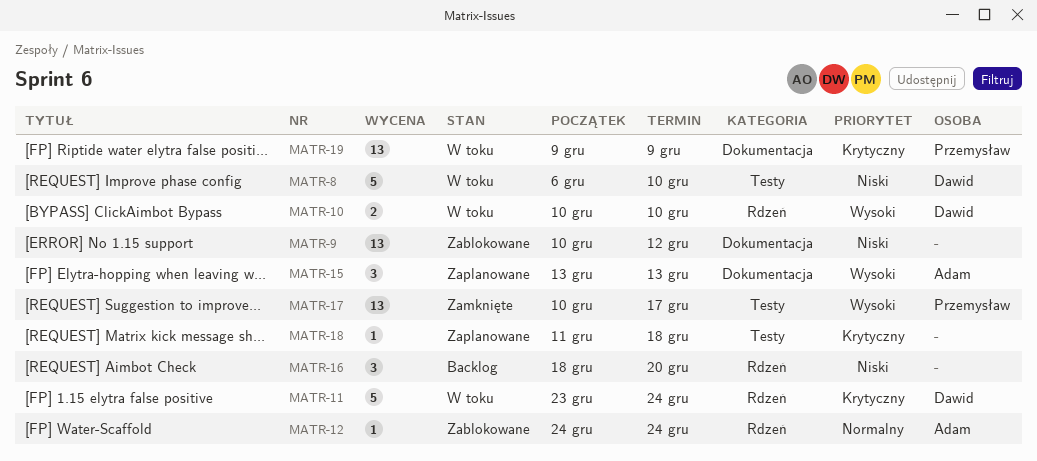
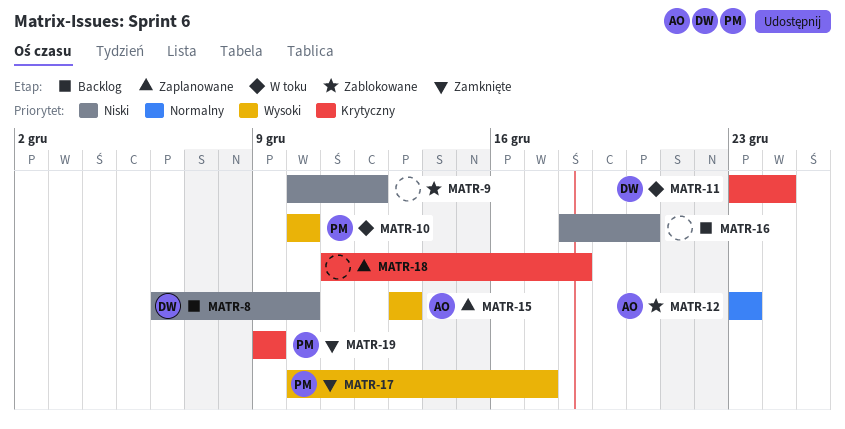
MATR-8, status: W toku -> Backlog
MATR-10, owner: Dawid -> Przemysław
MATR-12, start: Dec 24 -> Dec 23
MATR-12, due: Dec 24 -> Dec 23
MATR-19, status: W toku -> Zamknięte

